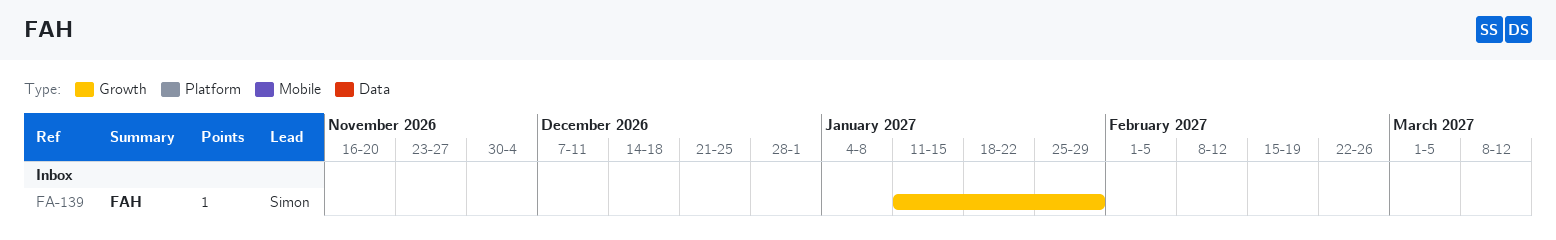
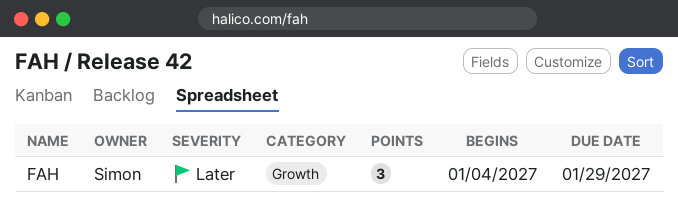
FAH, estimate: 1 -> 3
FAH, start: Jan 11 -> Jan 4

